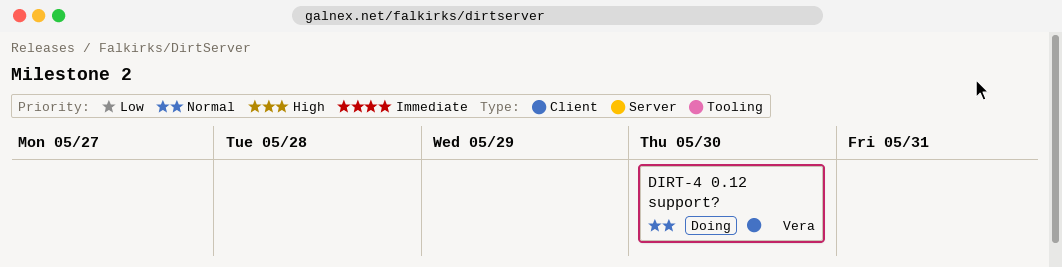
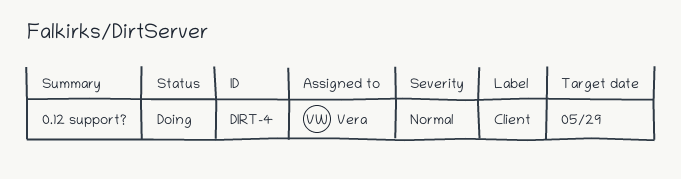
DIRT-4, due: May 30 -> May 29

